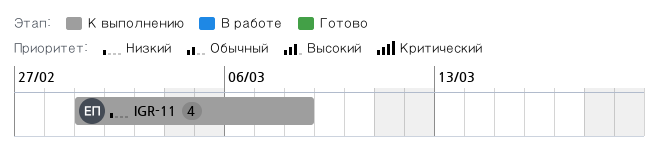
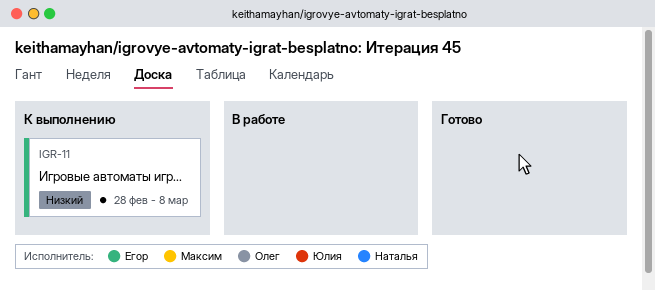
IGR-11, estimate: 4 -> 1
IGR-11, start: Mar 1 -> Feb 28

